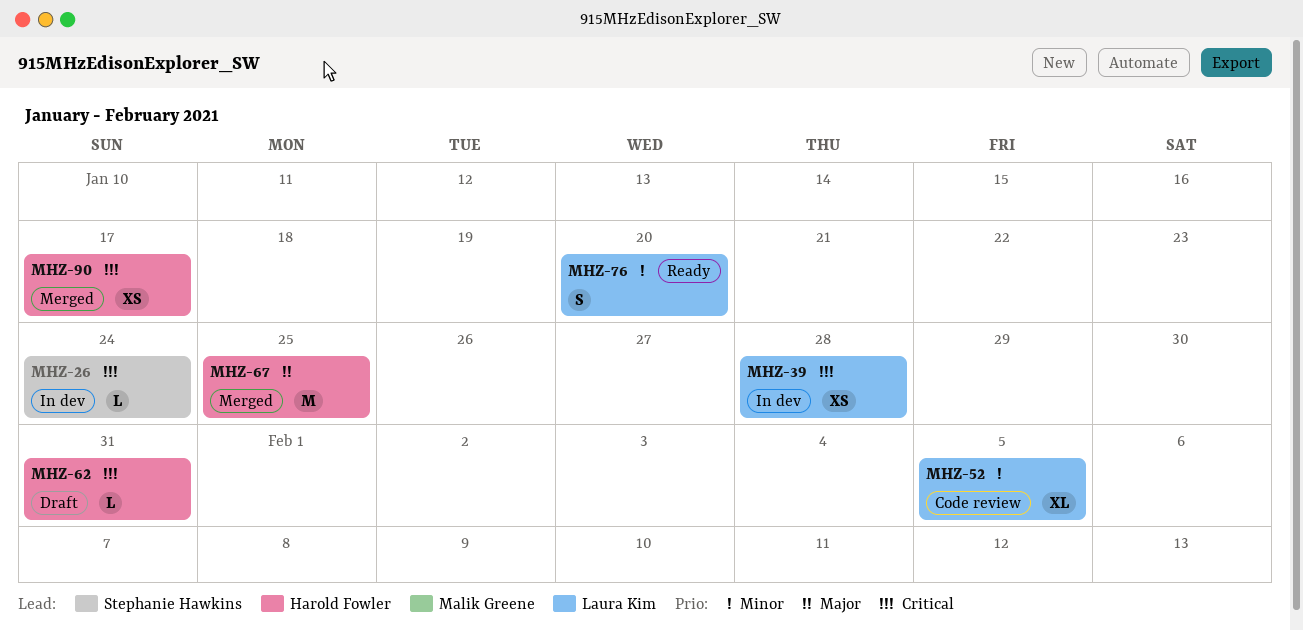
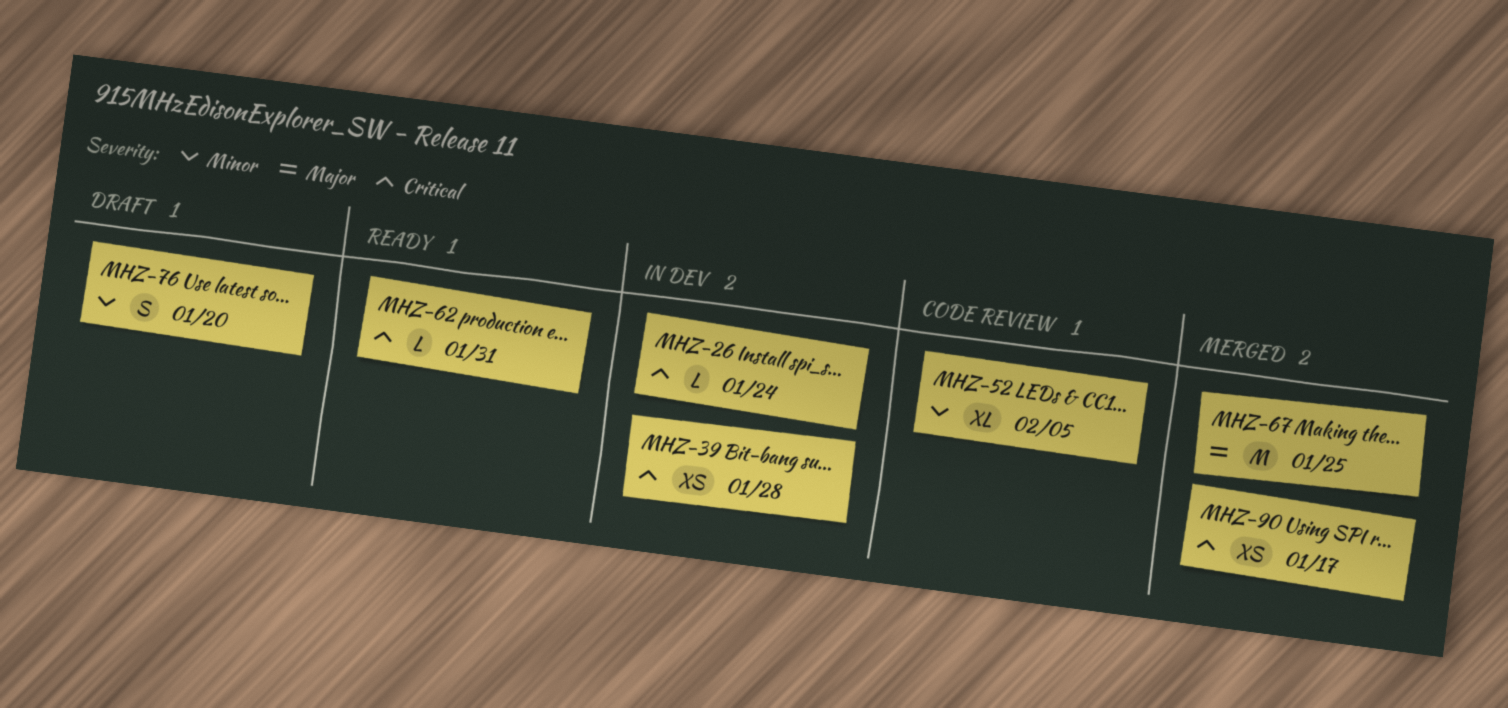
MHZ-62, status: Draft -> Ready
MHZ-76, status: Ready -> Draft

